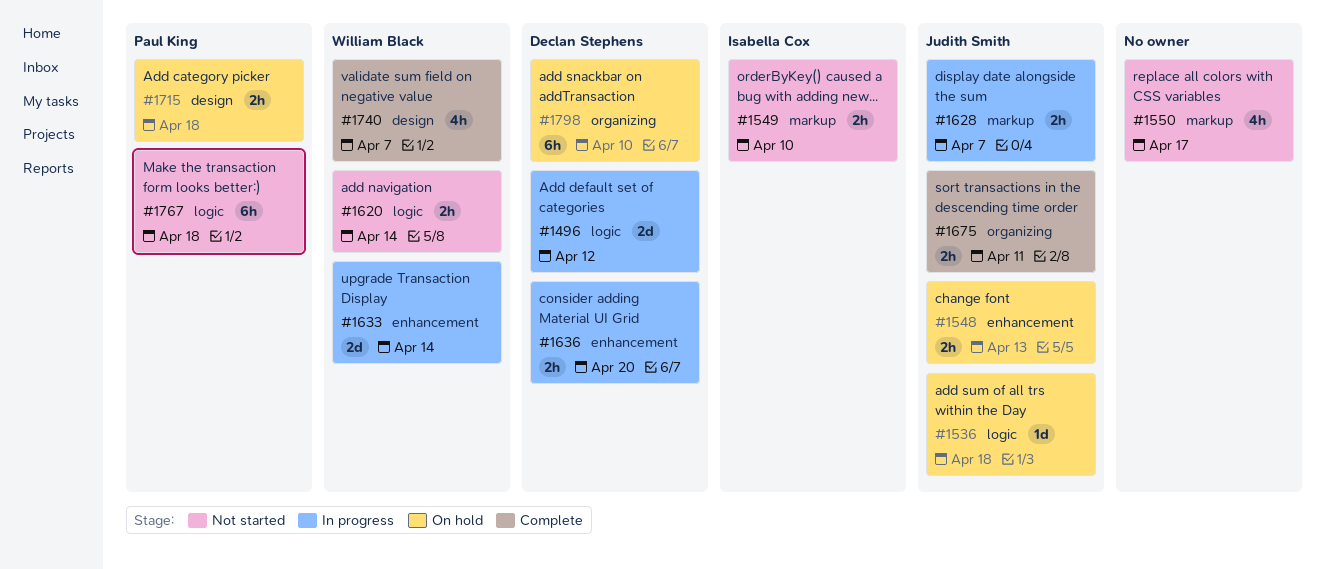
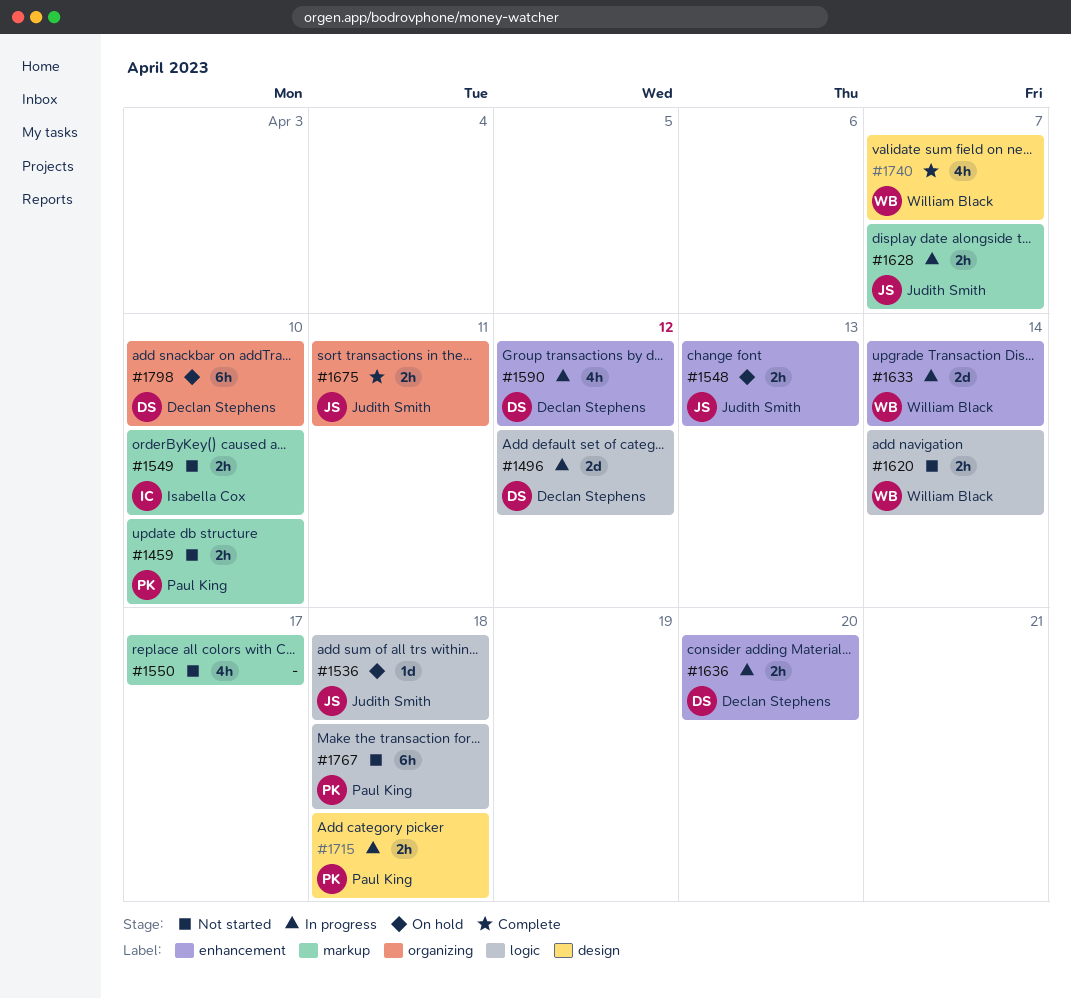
#1459: none -> present
#1590: none -> present
#1715, status: On hold -> In progress

